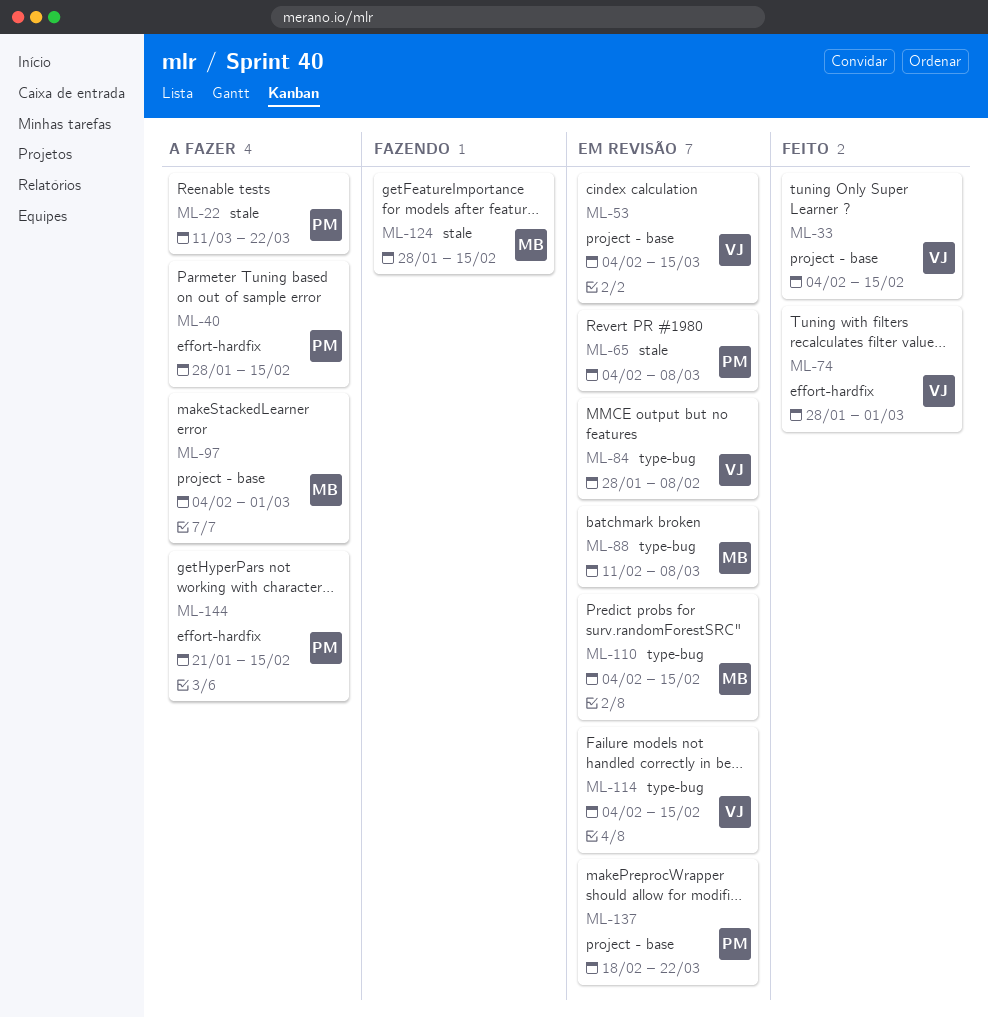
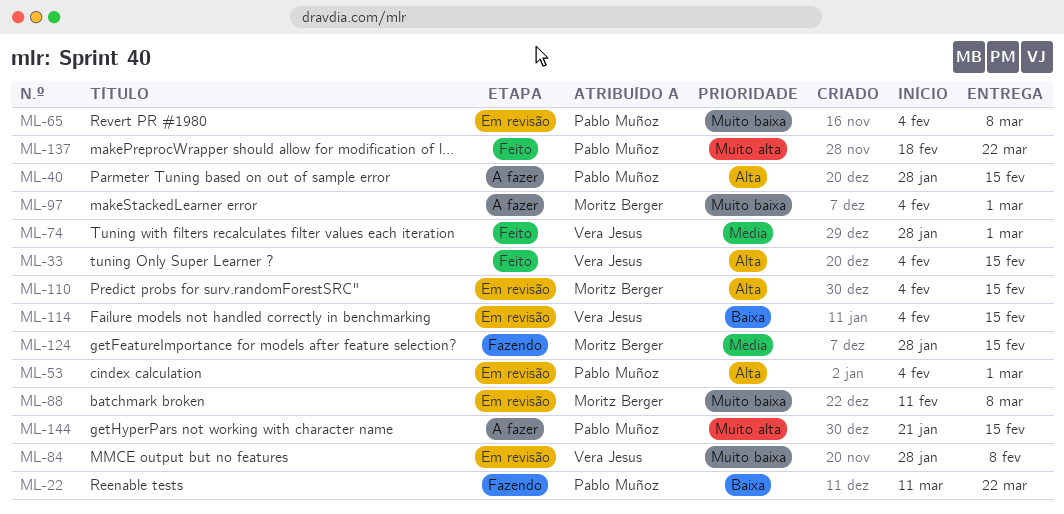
ML-22, status: A fazer -> Fazendo
ML-53, owner: Vera Jesus -> Pablo Muñoz
ML-53, due: Mar 15 -> Mar 1
ML-137, status: Em revisão -> Feito

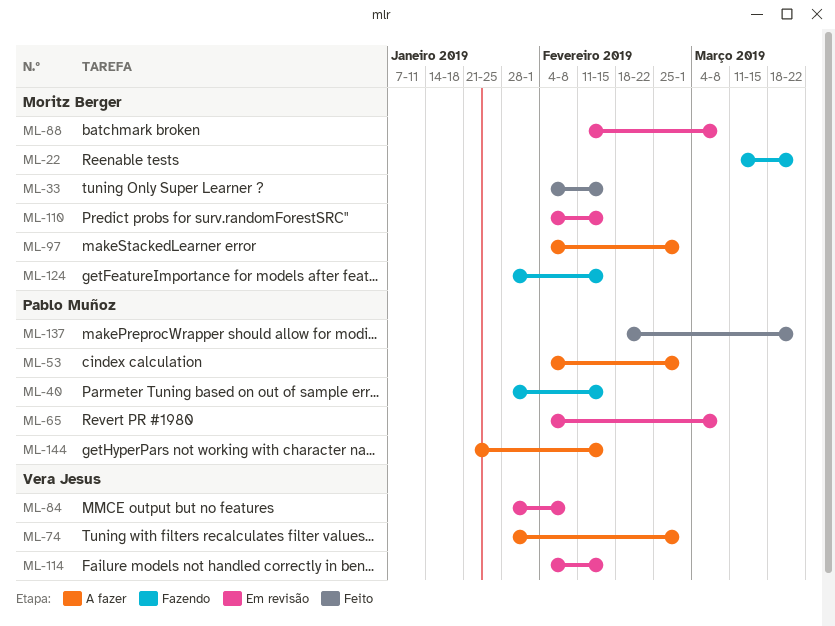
ML-22, owner: Pablo Muñoz -> Moritz Berger
ML-33, owner: Vera Jesus -> Moritz Berger
ML-40, status: A fazer -> Fazendo
ML-53, status: Em revisão -> A fazer
ML-74, status: Feito -> A fazer

